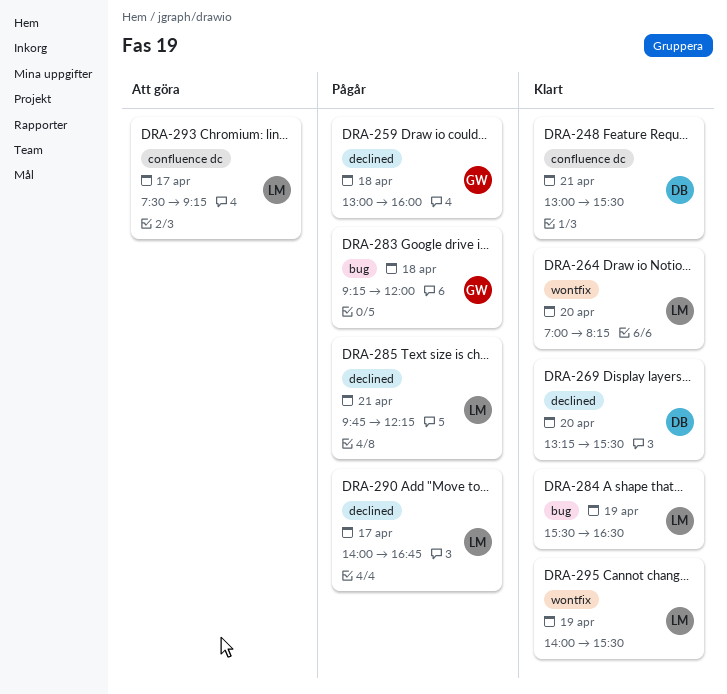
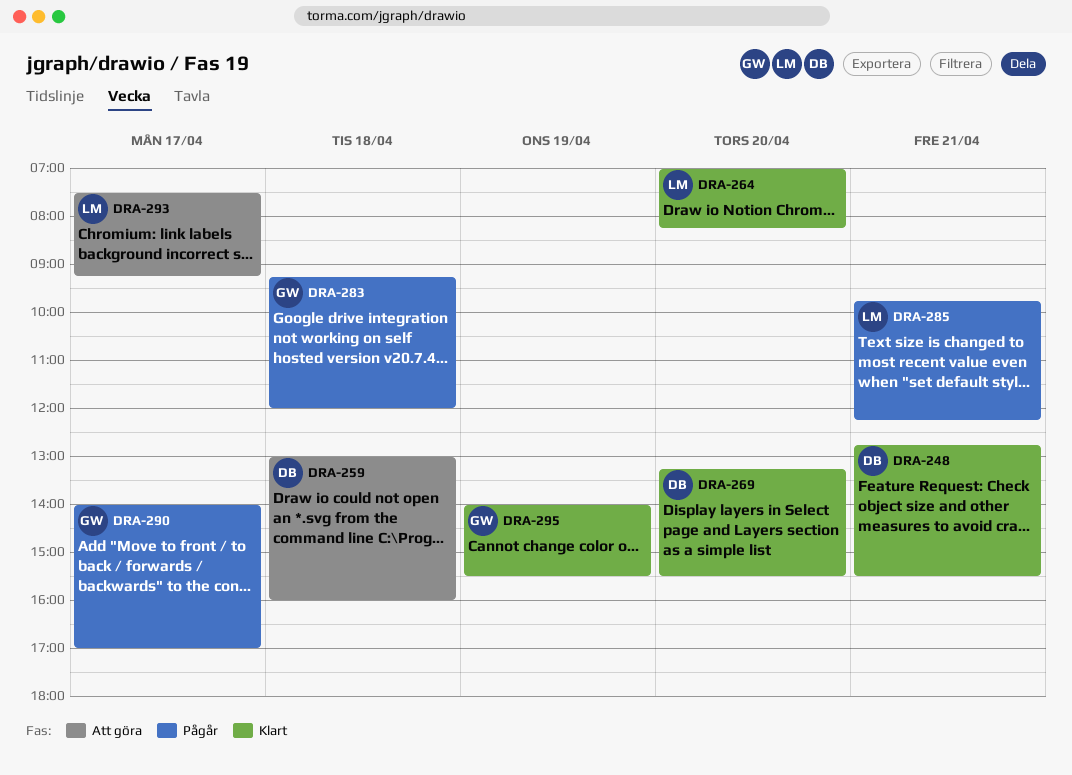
DRA-248, begins: 13:00 -> 12:45
DRA-259, status: Pågår -> Att göra
DRA-259, owner: GW -> DB
DRA-284: present -> none
DRA-290, owner: LM -> GW
DRA-290, ends: 16:45 -> 17:00
DRA-295, owner: LM -> GW

